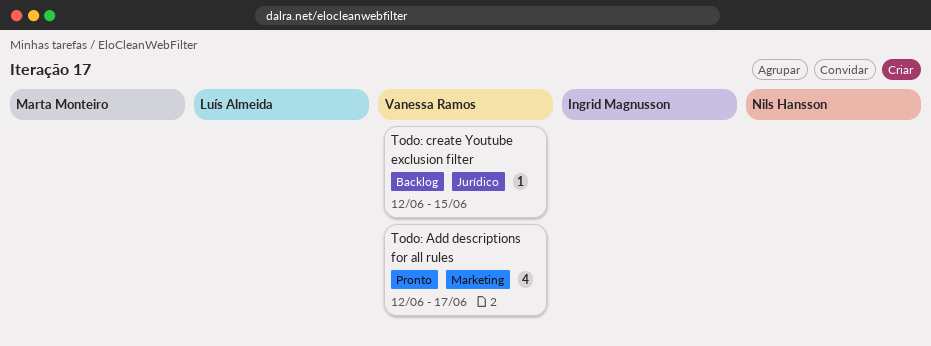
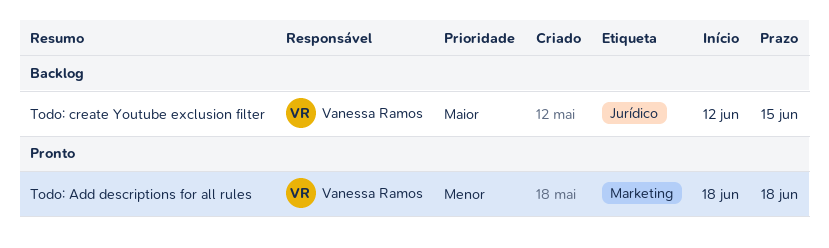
Todo: Add descriptions for all rules, start: Jun 12 -> Jun 18
Todo: Add descriptions for all rules, due: Jun 17 -> Jun 18

